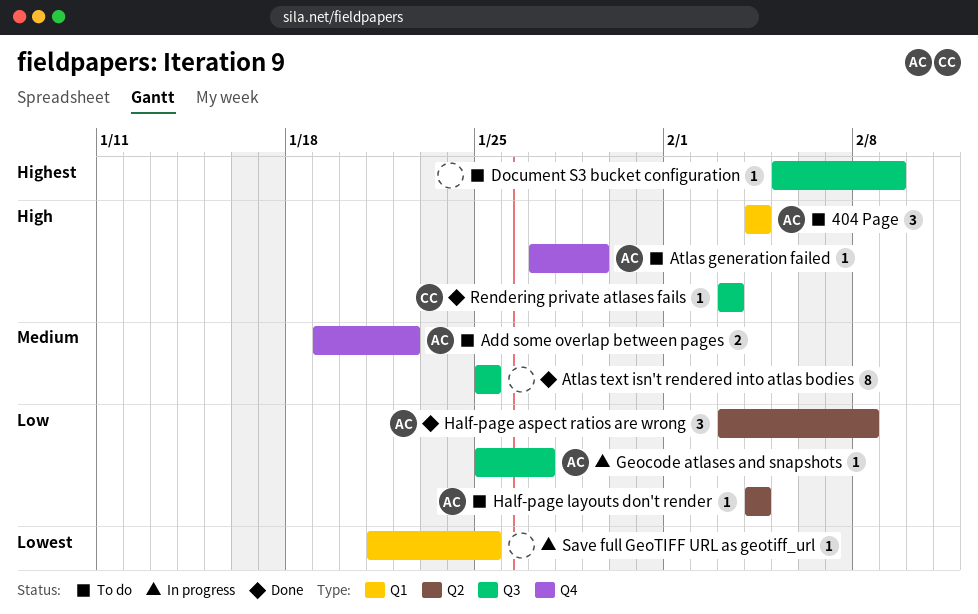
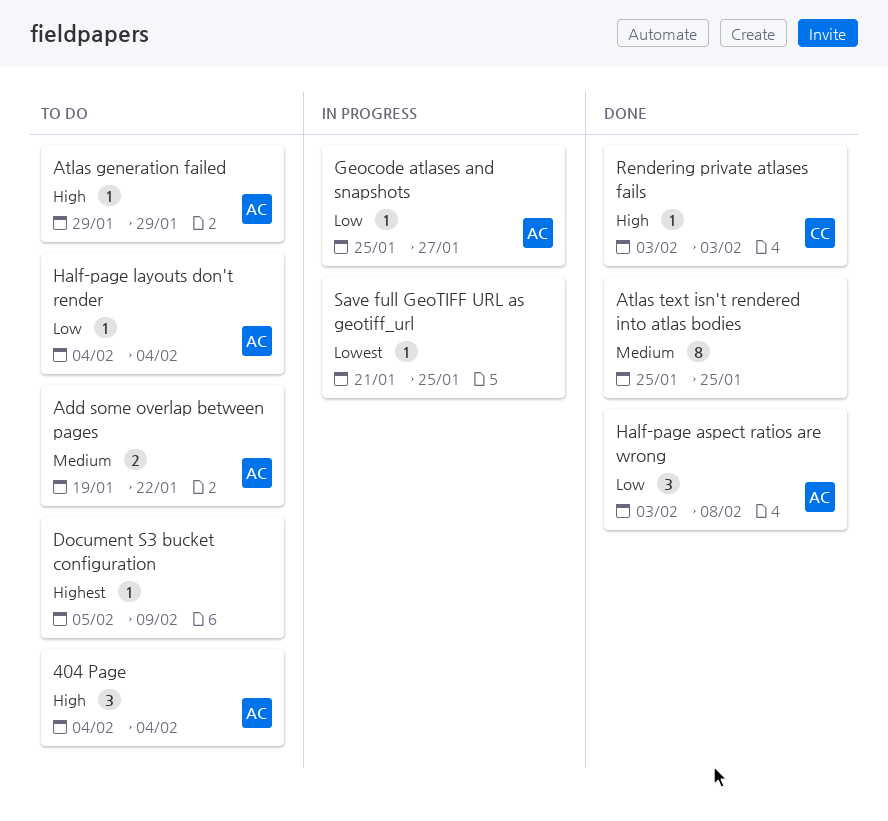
Atlas generation failed, start: Jan 27 -> Jan 29

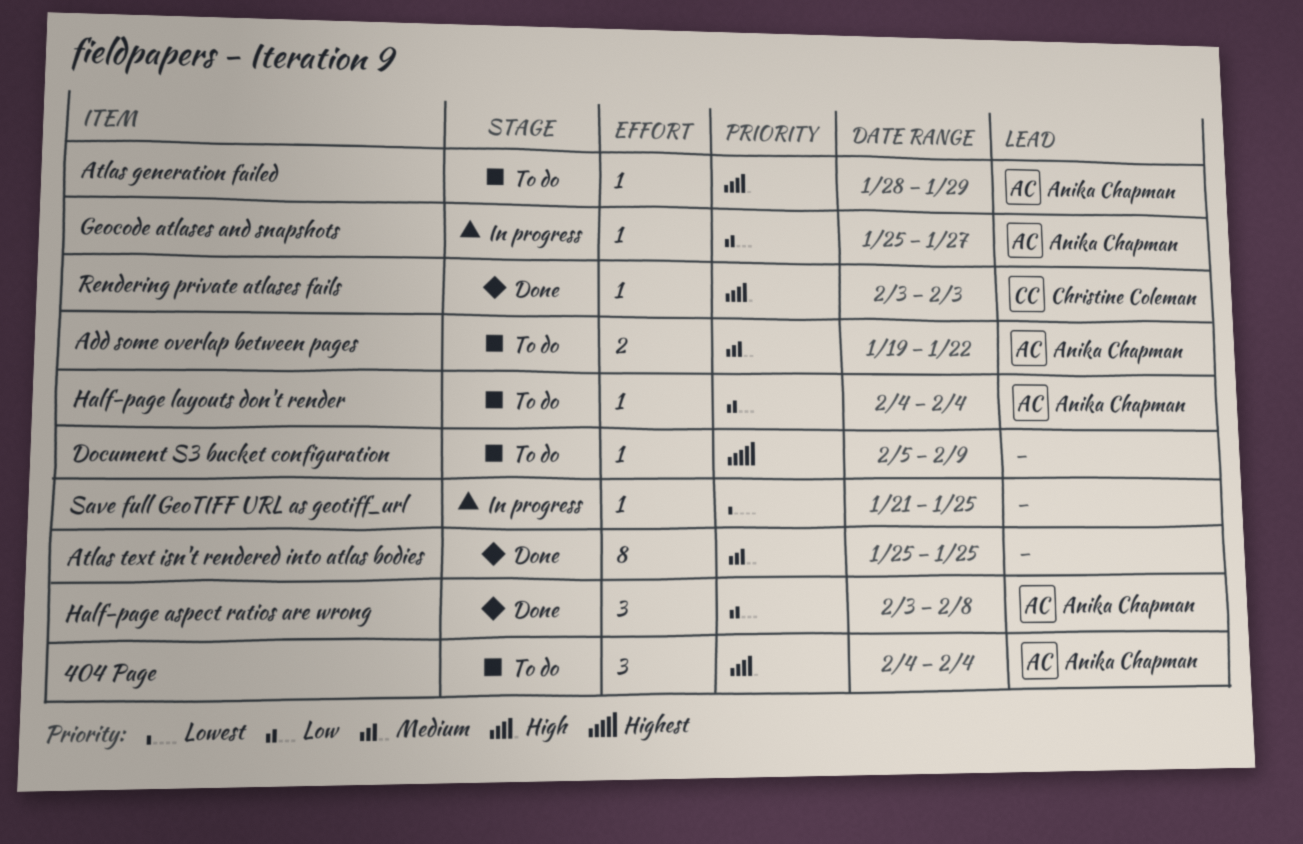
Atlas generation failed, start: Jan 29 -> Jan 28

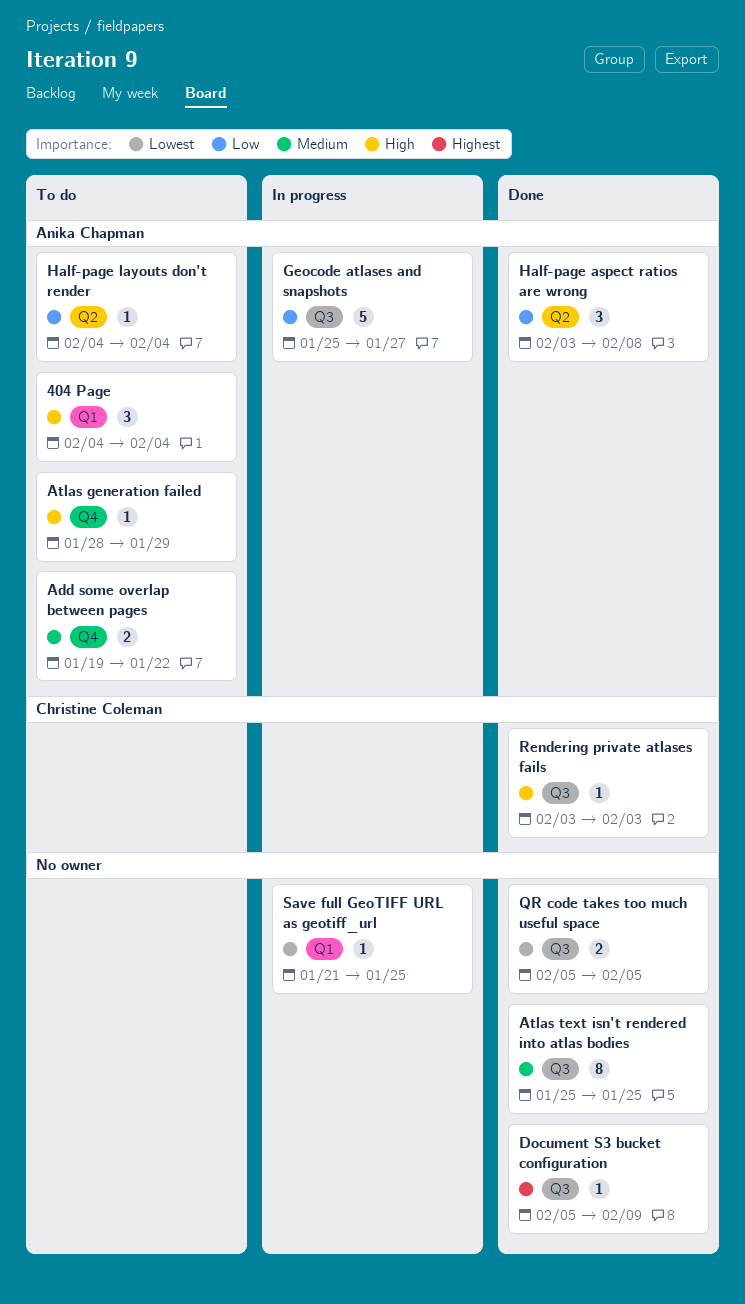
Document S3 bucket configuration, status: To do -> Done
Geocode atlases and snapshots, estimate: 1 -> 5
QR code takes too much useful space: none -> present

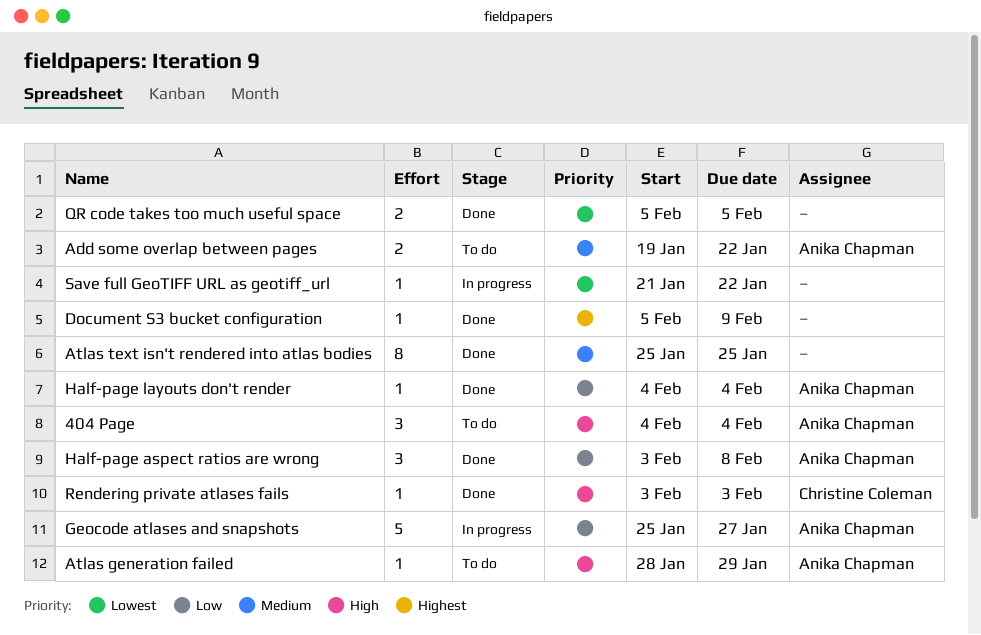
Half-page layouts don't render, status: To do -> Done
Save full GeoTIFF URL as geotiff_url, due: Jan 25 -> Jan 22

